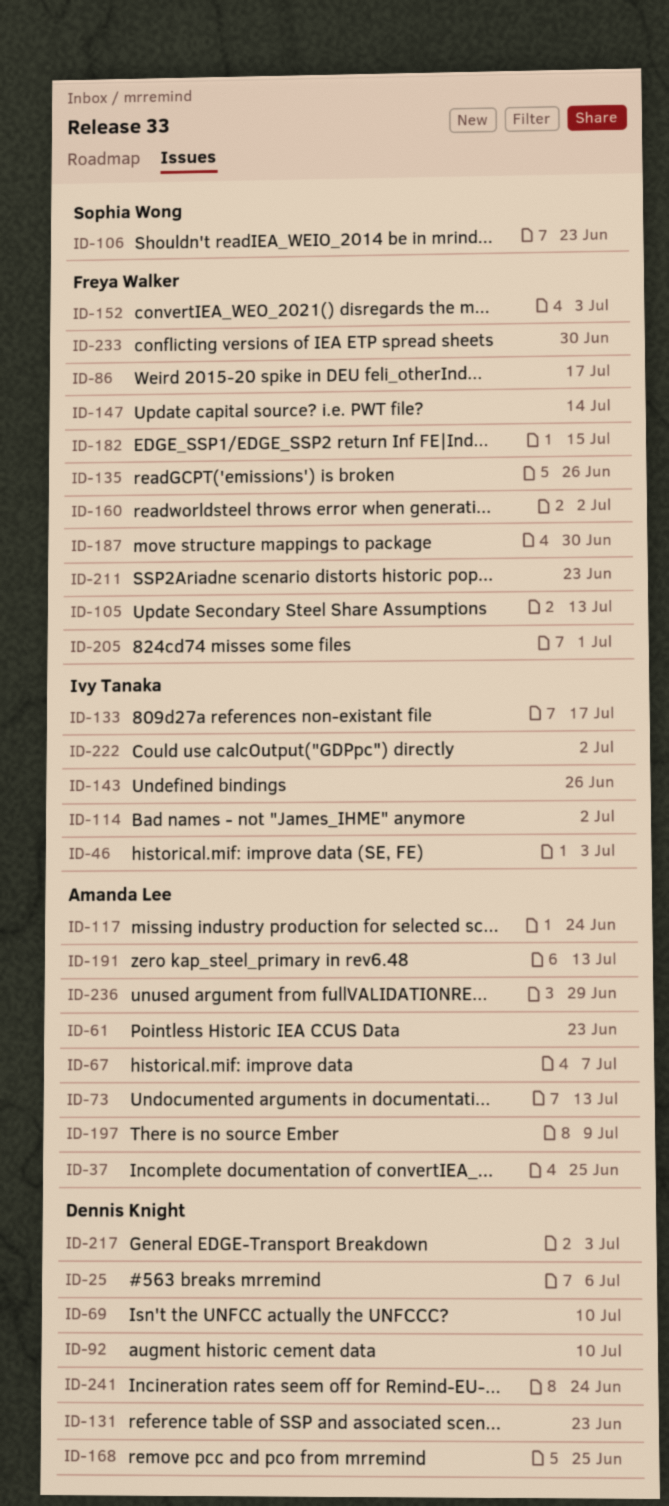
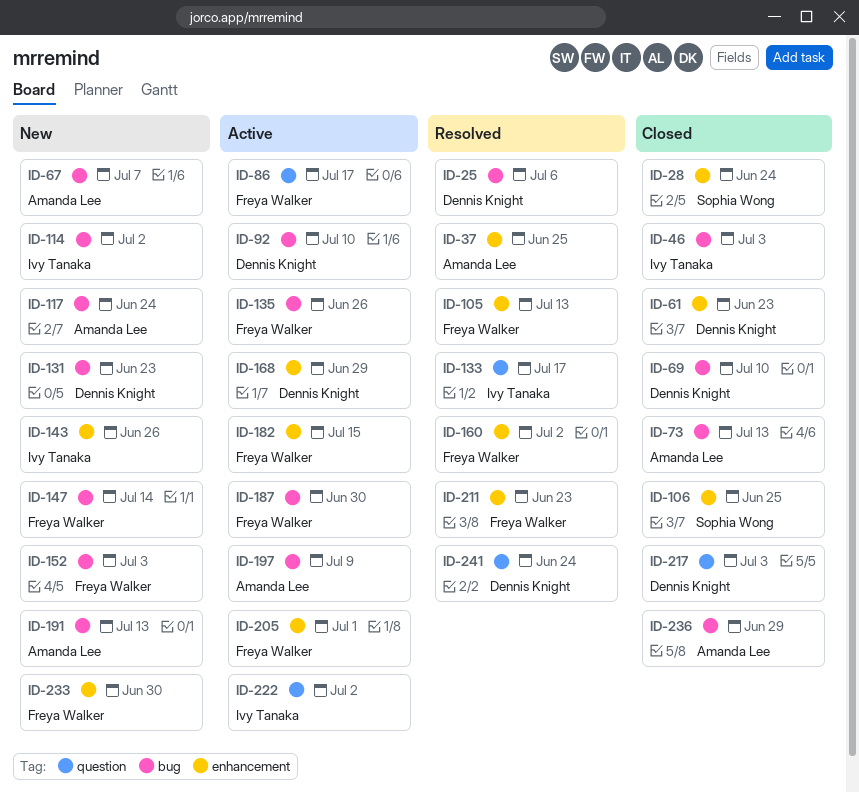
ID-28: none -> present
ID-61, owner: Amanda Lee -> Dennis Knight
ID-106, due: Jun 23 -> Jun 25
ID-168, due: Jun 25 -> Jun 29

